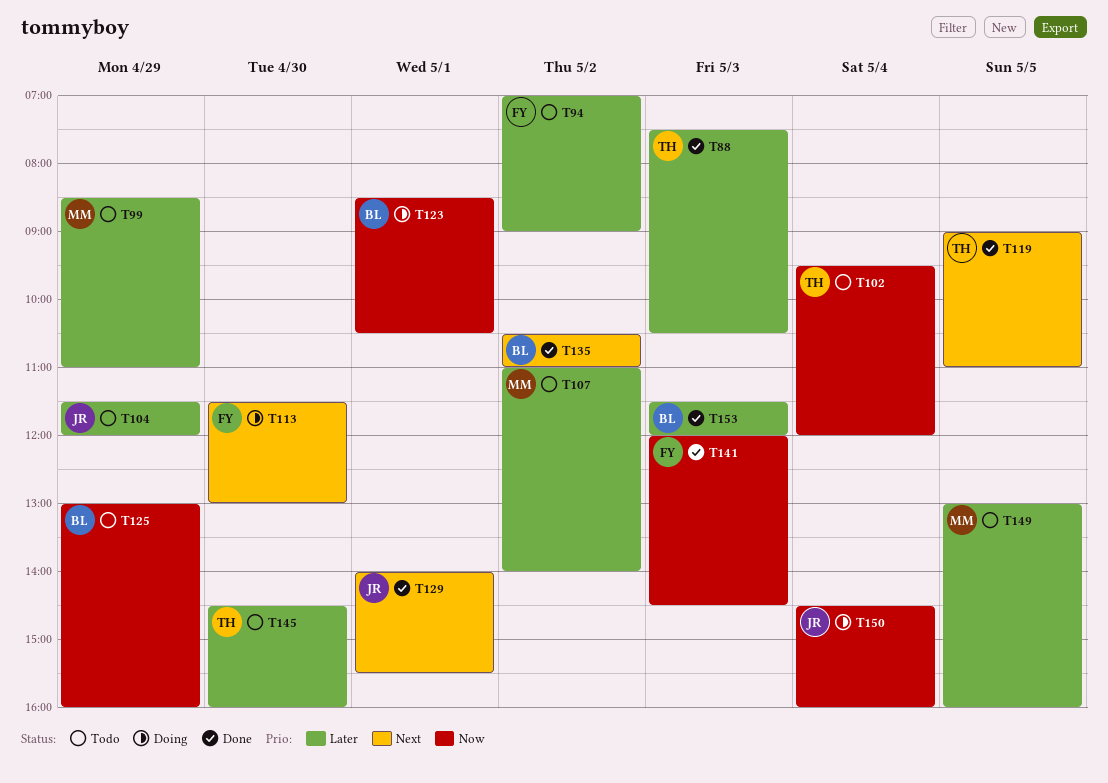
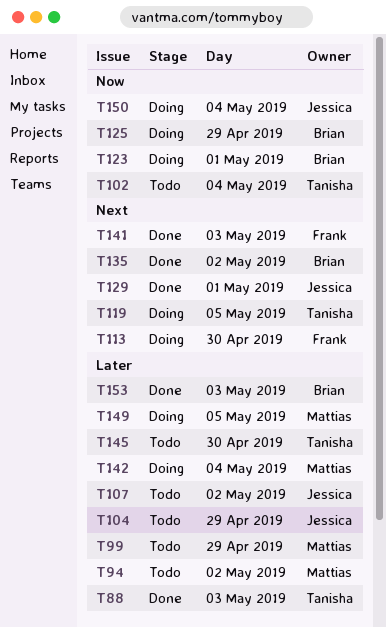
T94, owner: Frank -> Mattias
T107, owner: Mattias -> Jessica
T119, status: Done -> Doing
T125, status: Todo -> Doing
T141, priority: Now -> Next
T142: none -> present
T149, status: Todo -> Doing

